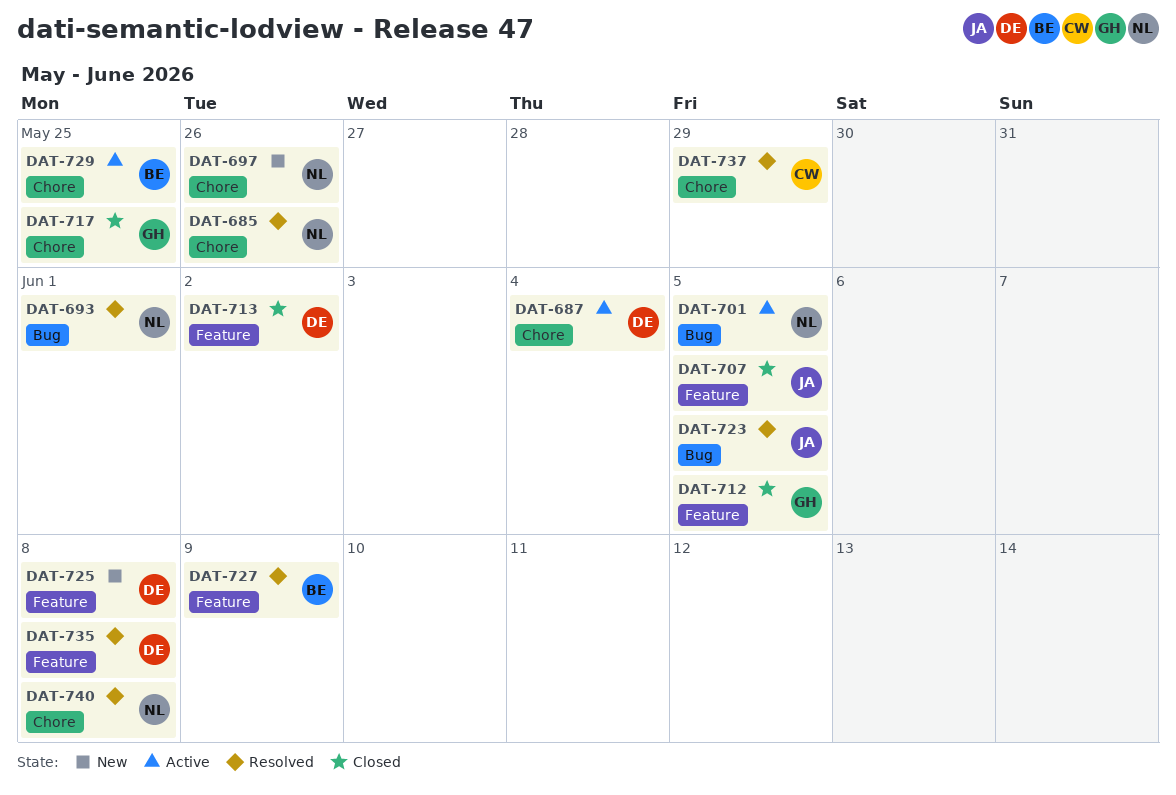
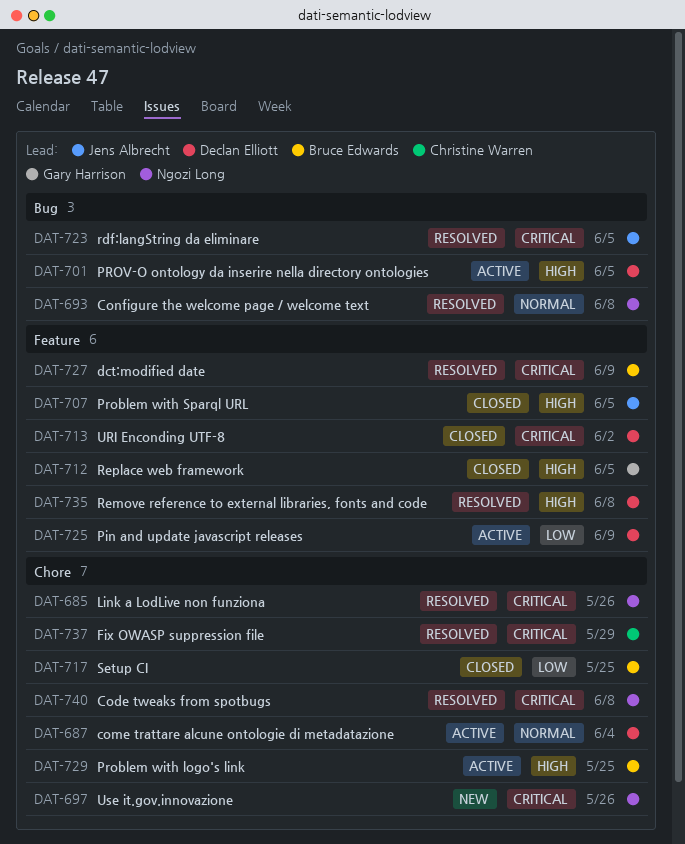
DAT-693, due: Jun 1 -> Jun 8
DAT-701, owner: Ngozi Long -> Declan Elliott
DAT-717, owner: Gary Harrison -> Bruce Edwards
DAT-725, status: New -> Active
DAT-725, due: Jun 8 -> Jun 9

